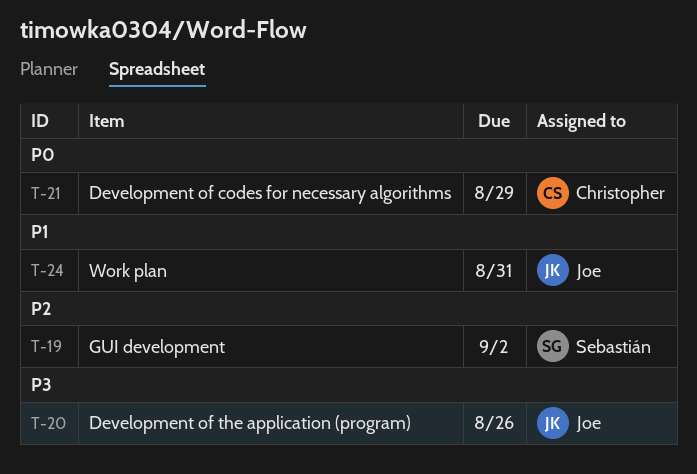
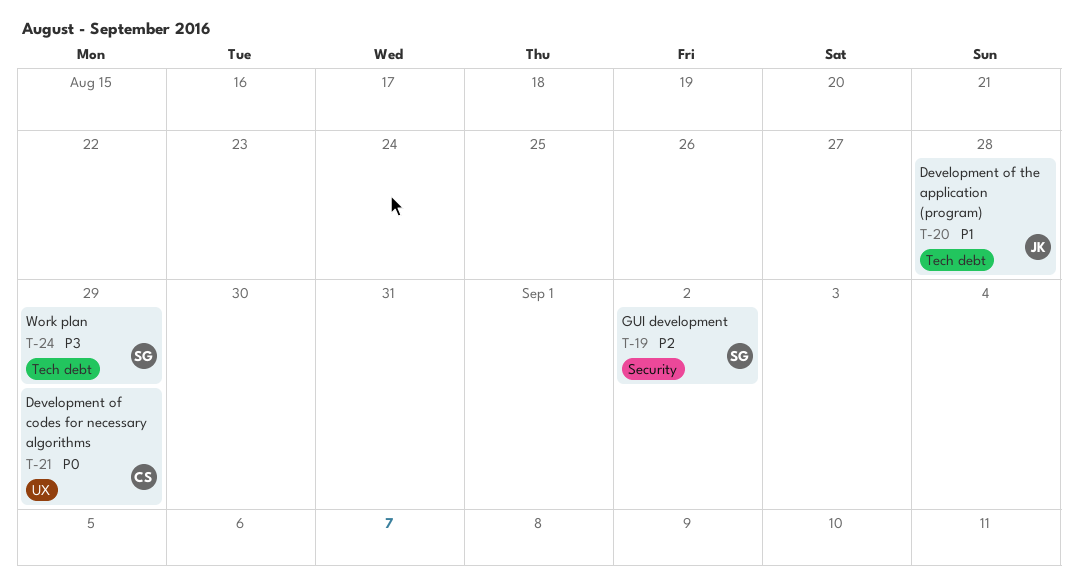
T-20, priority: P3 -> P1
T-20, due: Aug 26 -> Aug 28
T-24, owner: Joe -> Sebastián
T-24, priority: P1 -> P3
T-24, due: Aug 31 -> Aug 29

